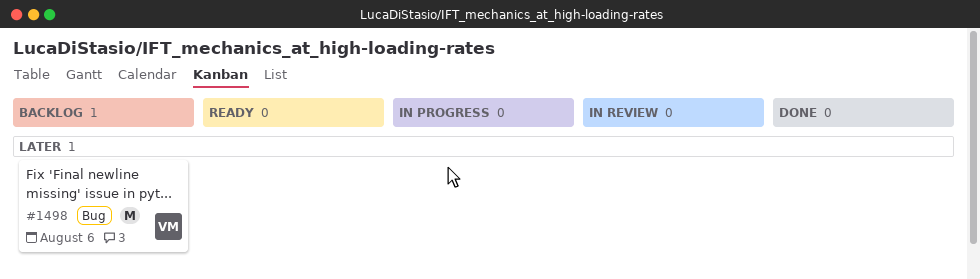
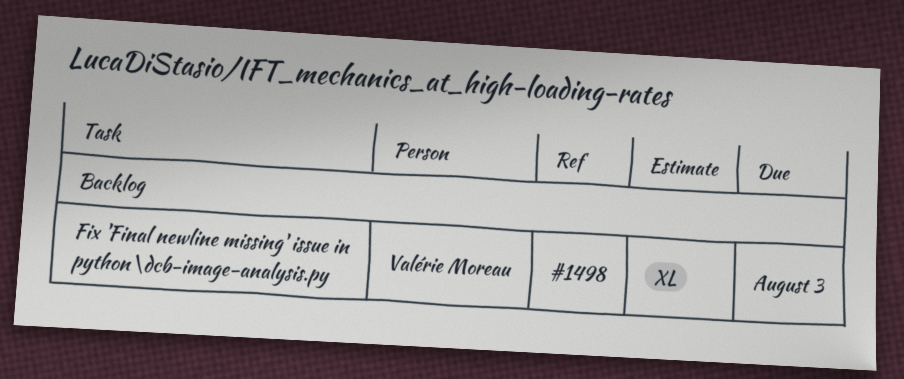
#1498, estimate: M -> XL
#1498, due: Aug 6 -> Aug 3

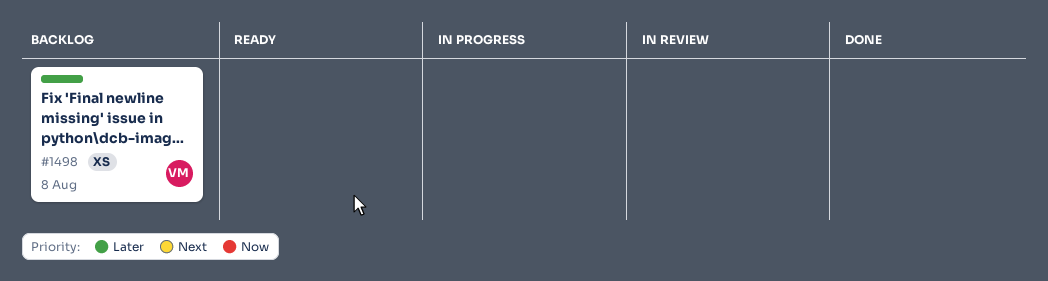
#1498, estimate: XL -> XS
#1498, due: Aug 3 -> Aug 8

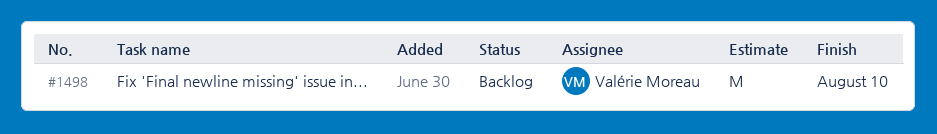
#1498, estimate: XS -> M
#1498, due: Aug 8 -> Aug 10

